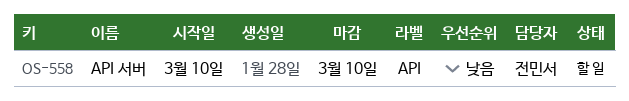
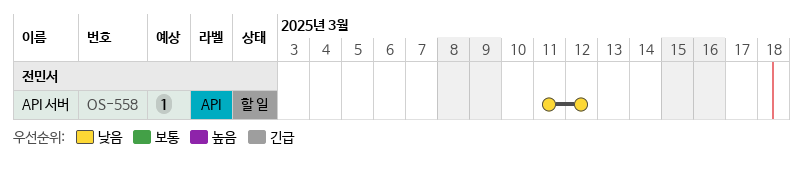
OS-558, start: Mar 10 -> Mar 11
OS-558, due: Mar 10 -> Mar 12

